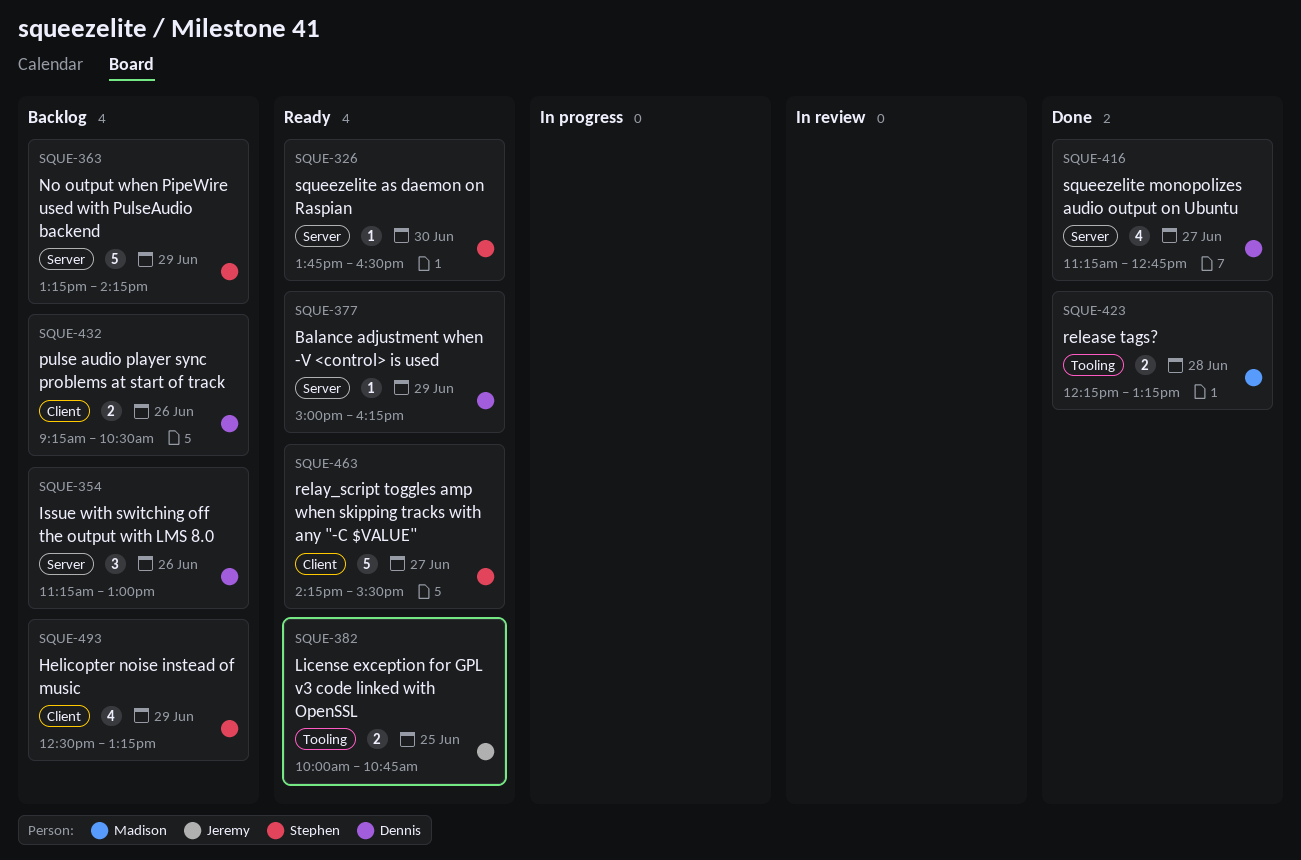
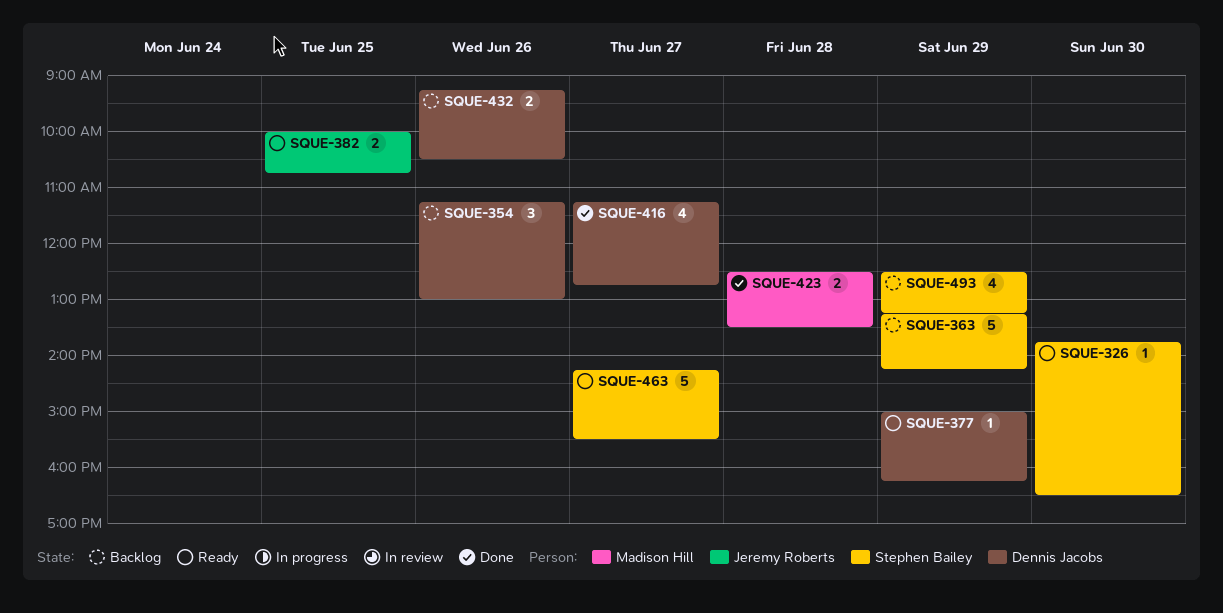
SQUE-423, begins: 12:15 -> 12:30
SQUE-423, ends: 13:15 -> 13:30

